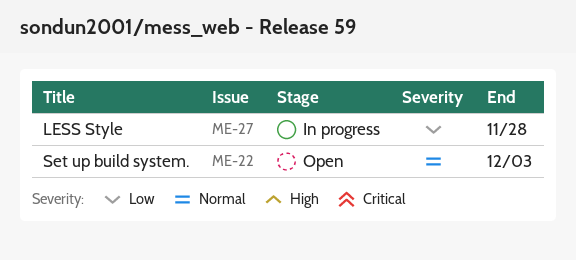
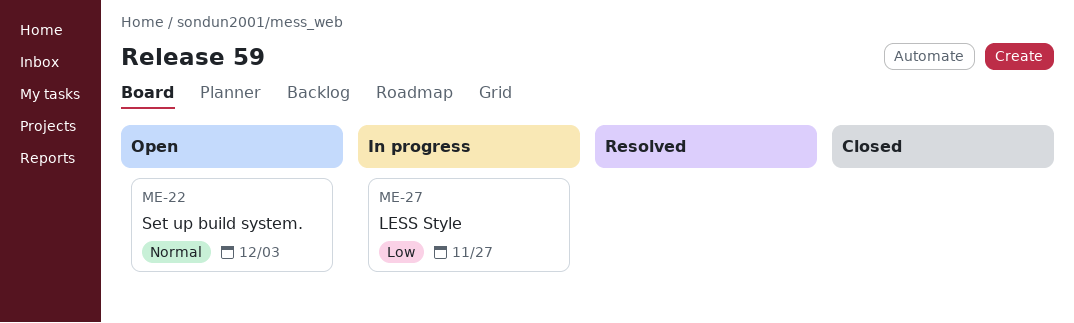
ME-27, due: Nov 28 -> Nov 27

